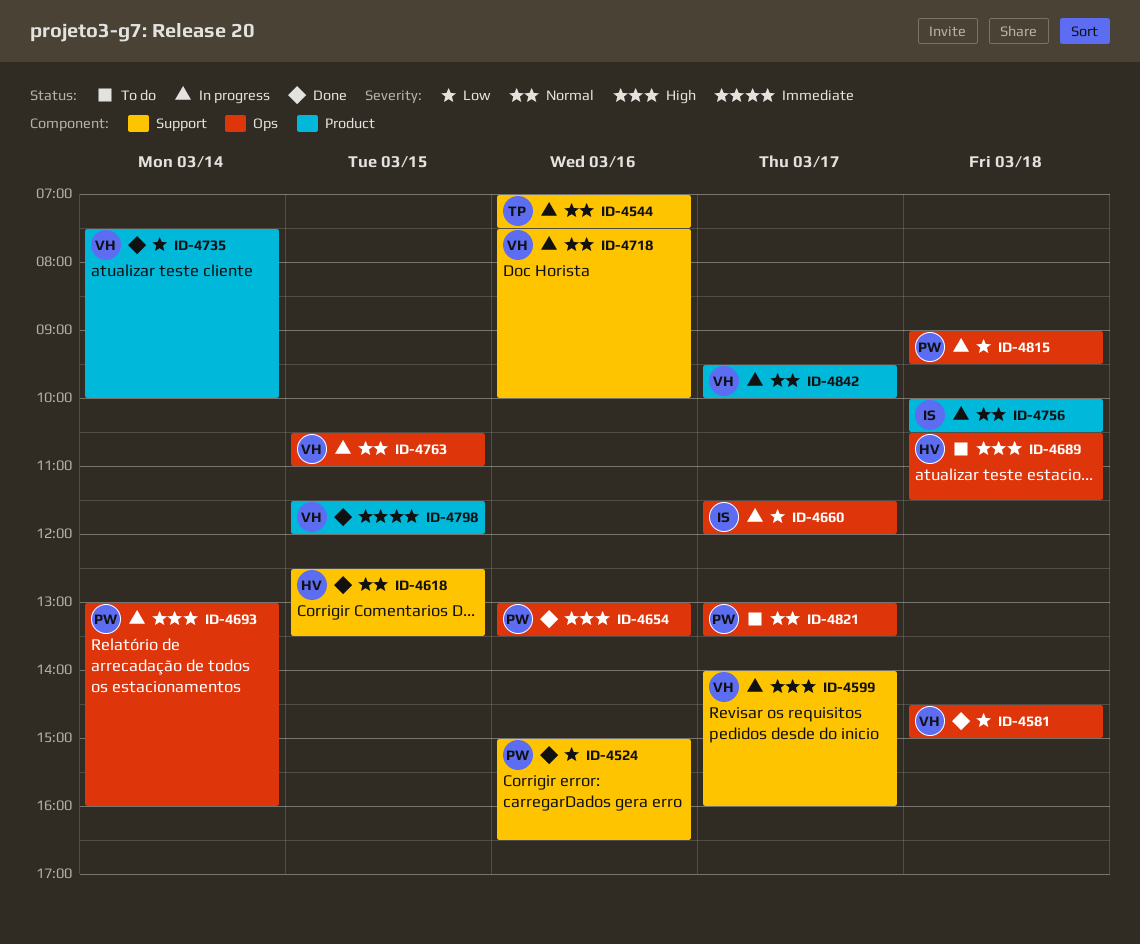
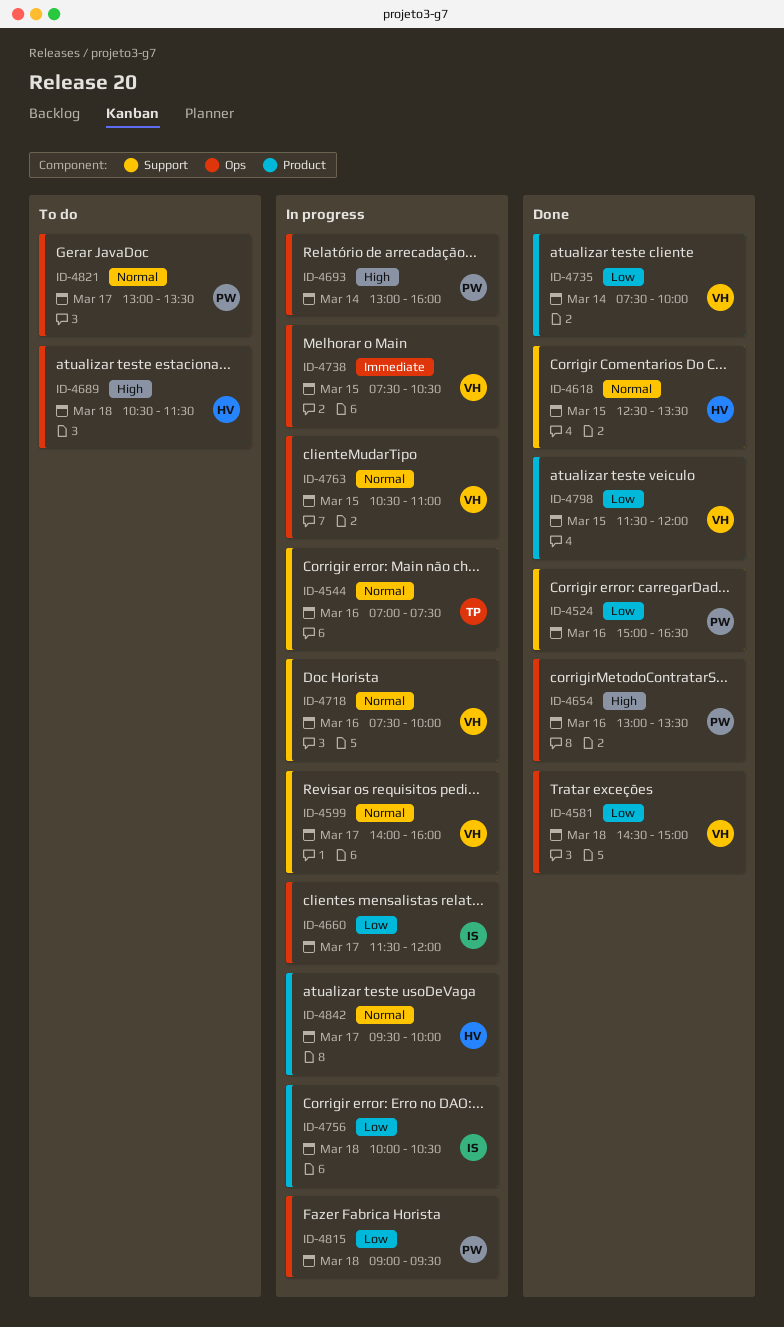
ID-4599, priority: High -> Normal
ID-4738: none -> present
ID-4756, priority: Normal -> Low
ID-4798, priority: Immediate -> Low
ID-4842, owner: VH -> HV

